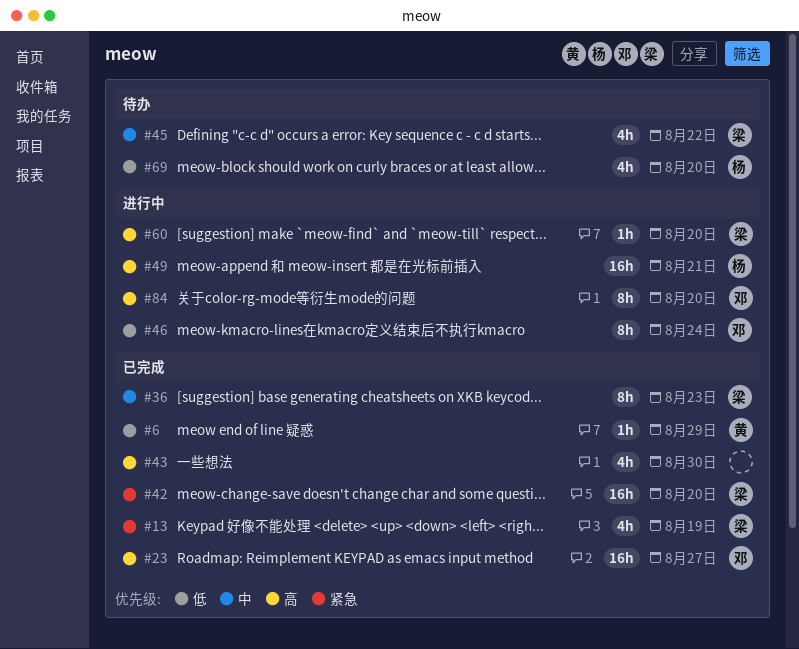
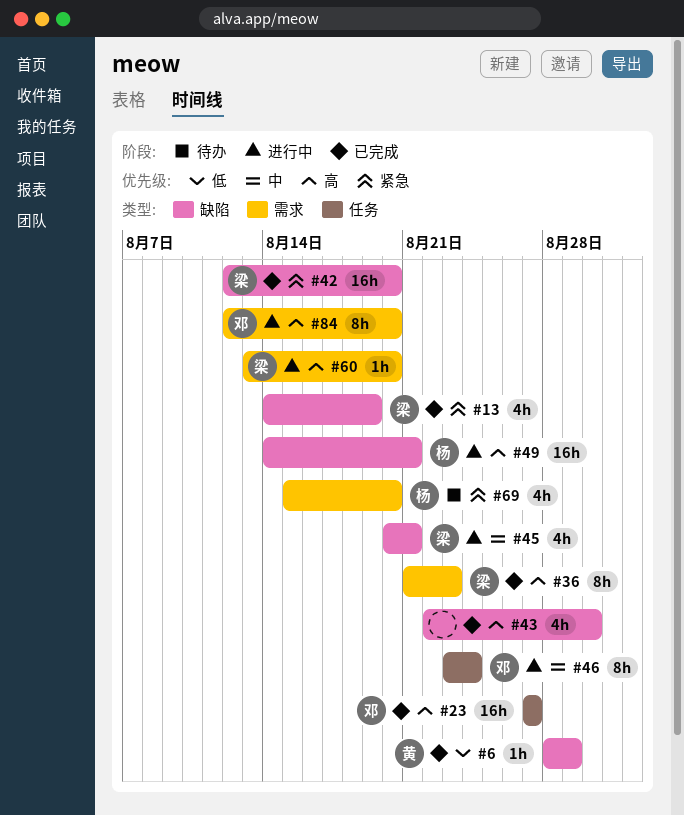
#36, priority: 中 -> 高
#45, status: 待办 -> 进行中
#45, due: Aug 22 -> Aug 21
#46, priority: 低 -> 中
#69, priority: 低 -> 紧急

